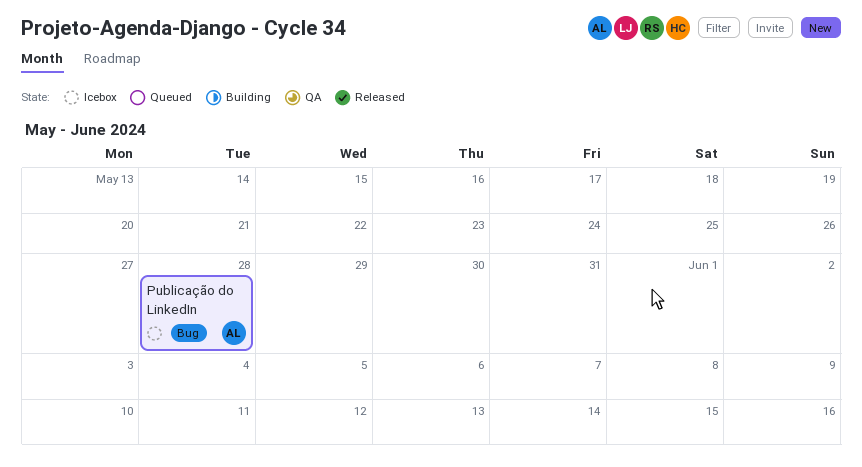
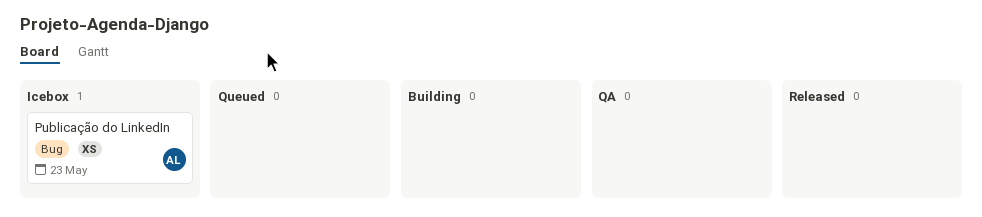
Publicação do LinkedIn, due: May 28 -> May 23

